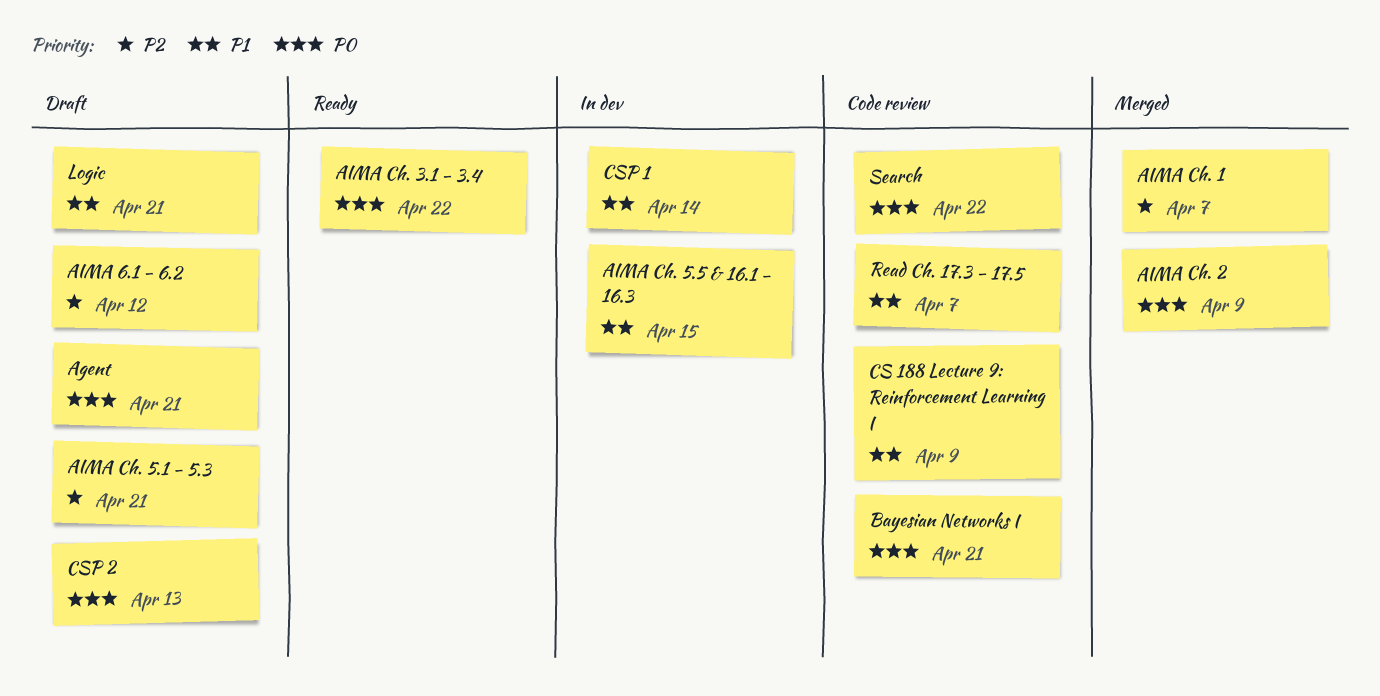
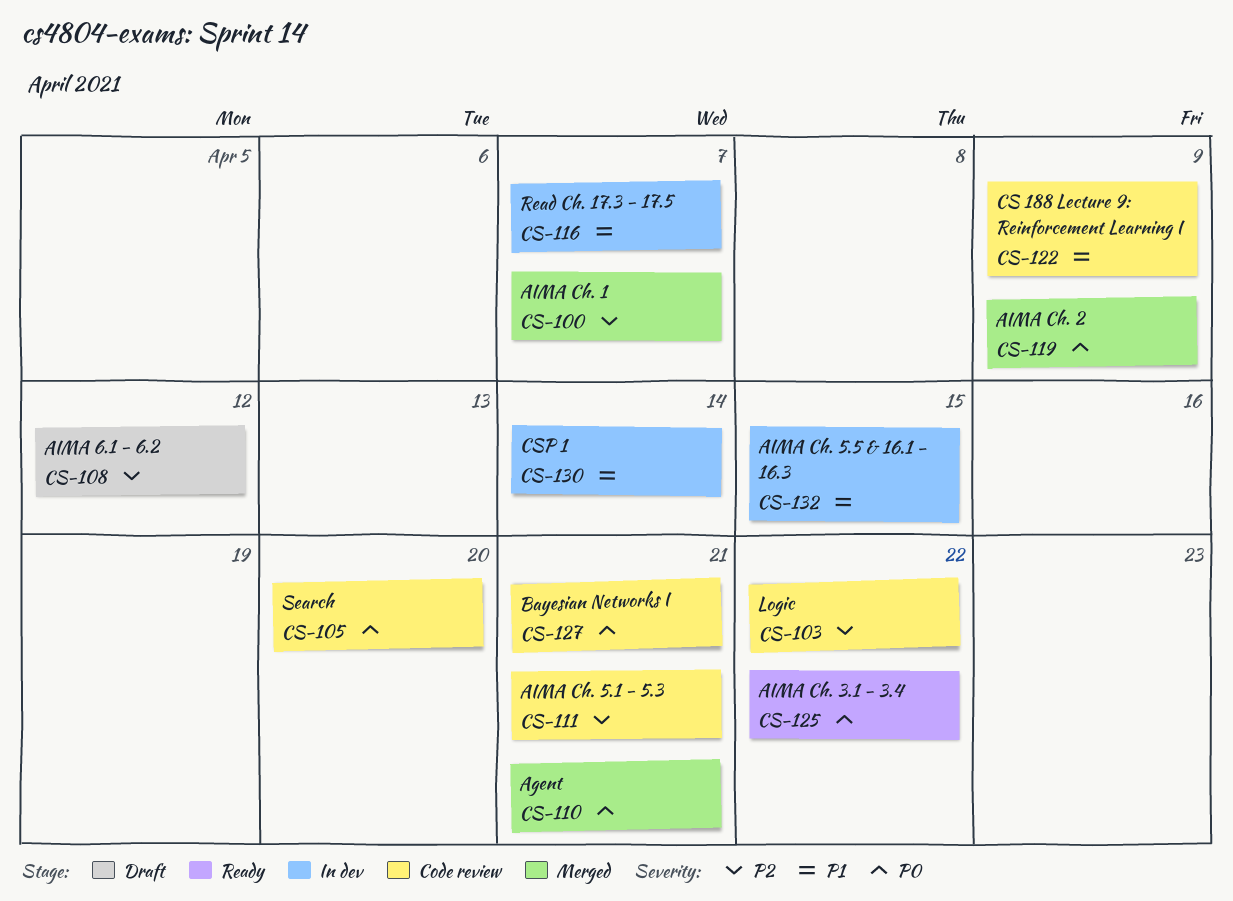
Agent, status: Draft -> Merged
AIMA Ch. 5.1 - 5.3, status: Draft -> Code review
CSP 2: present -> none
Logic, status: Draft -> Code review
Logic, priority: P1 -> P2
Logic, due: Apr 21 -> Apr 22
Read Ch. 17.3 - 17.5, status: Code review -> In dev
Search, due: Apr 22 -> Apr 20

